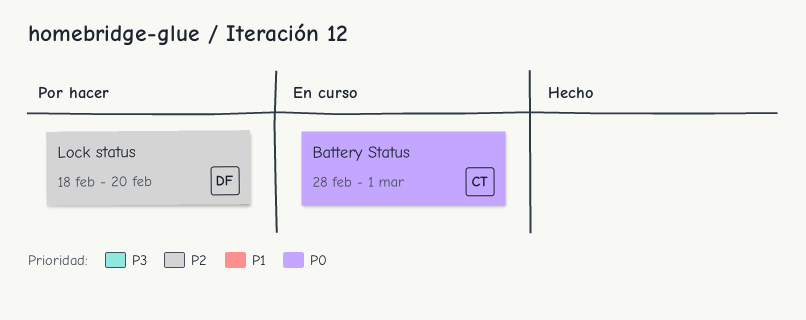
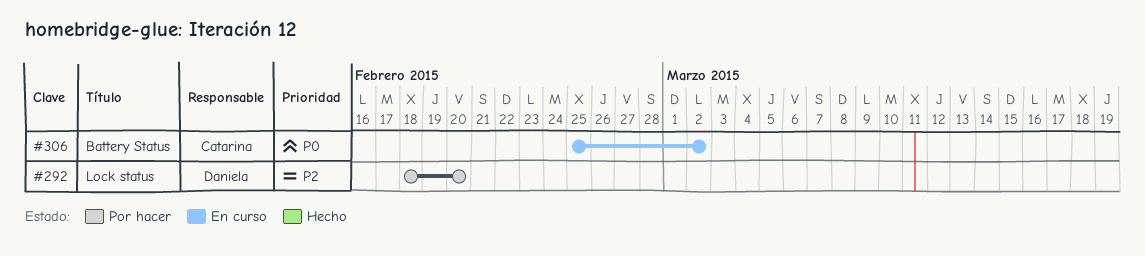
Battery Status, start: Feb 28 -> Feb 25
Battery Status, due: Mar 1 -> Mar 2

